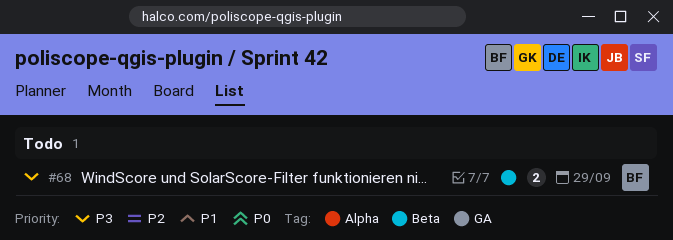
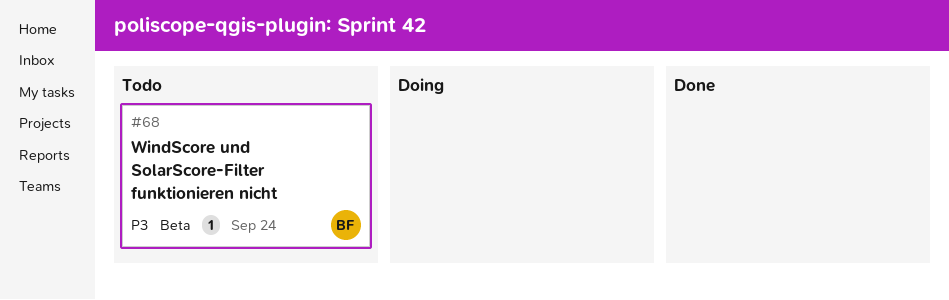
#68, estimate: 2 -> 1
#68, due: Sep 29 -> Sep 24

